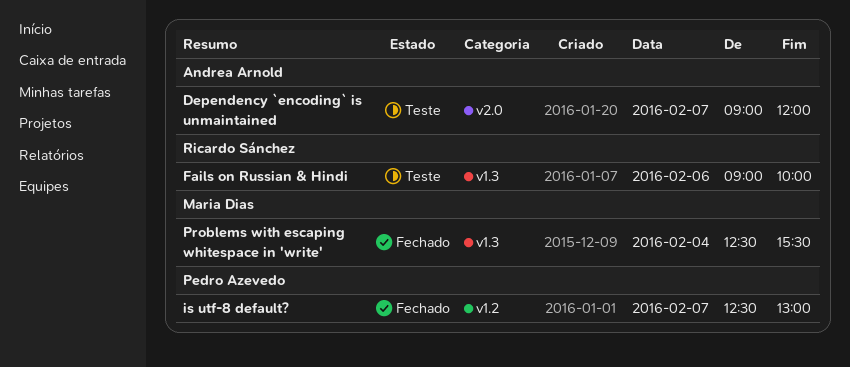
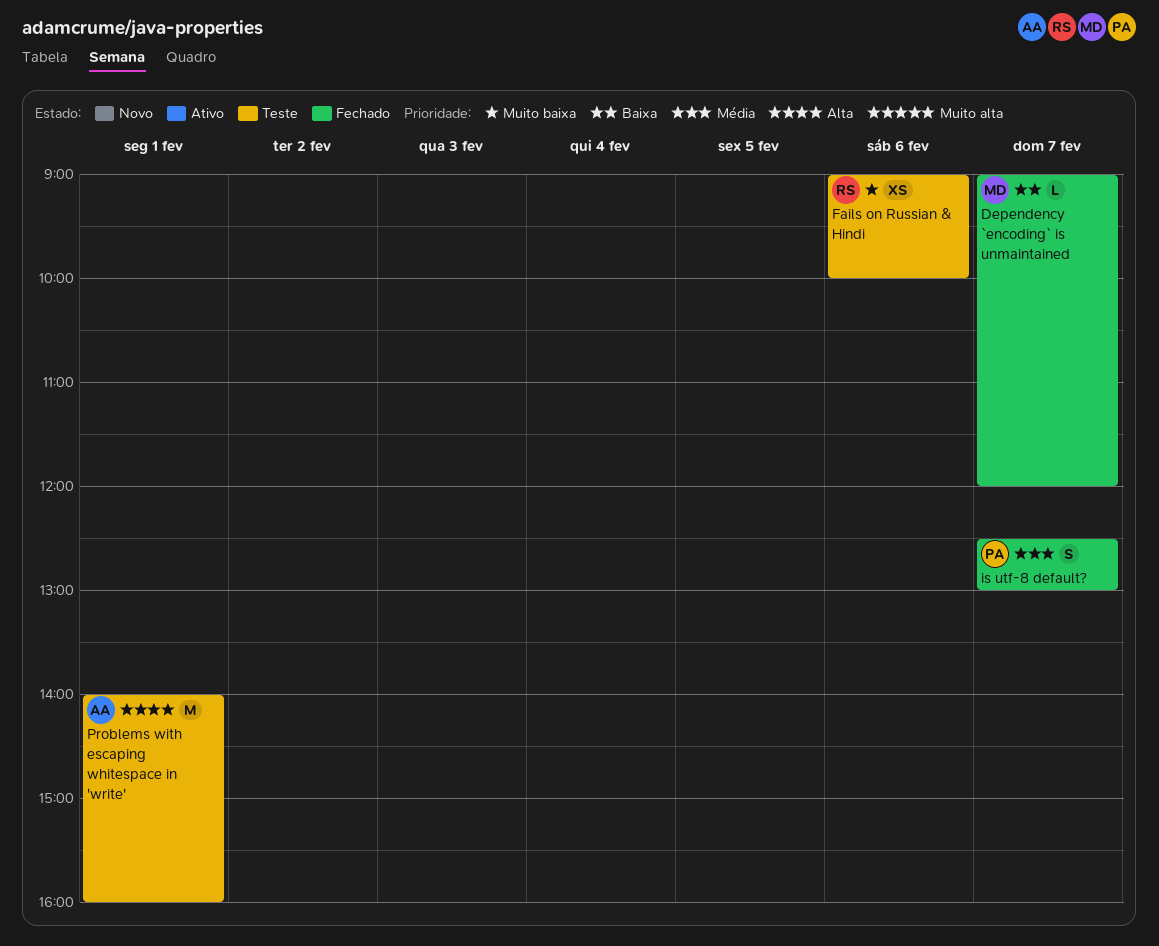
Dependency `encoding` is unmaintained, status: Teste -> Fechado
Dependency `encoding` is unmaintained, owner: Andrea Arnold -> Maria Dias
Problems with escaping whitespace in 'write', status: Fechado -> Teste
Problems with escaping whitespace in 'write', owner: Maria Dias -> Andrea Arnold
Problems with escaping whitespace in 'write', day: Feb 4 -> Feb 1
Problems with escaping whitespace in 'write', begins: 12:30 -> 14:00
Problems with escaping whitespace in 'write', ends: 15:30 -> 16:00

